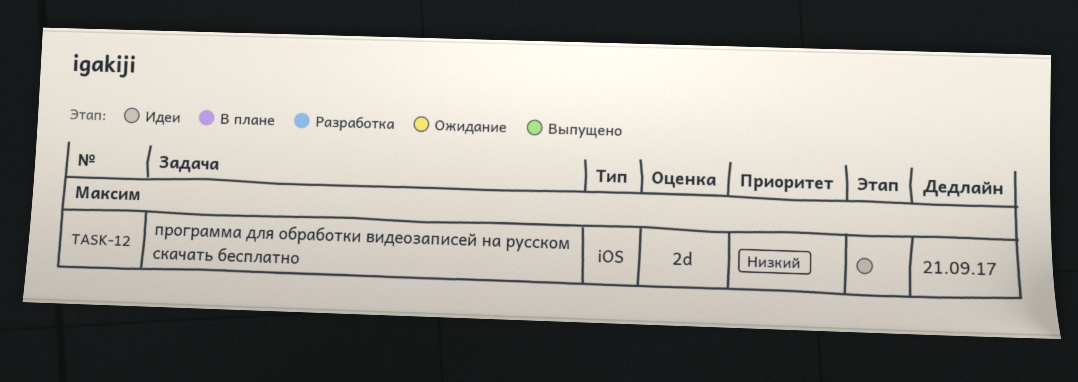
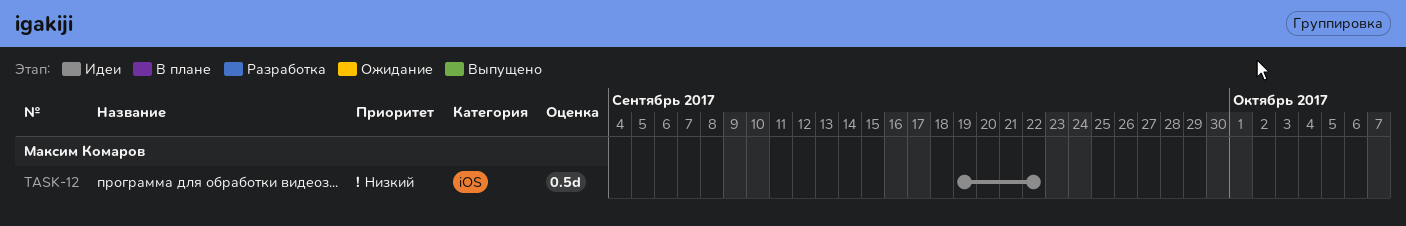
TASK-12, estimate: 2d -> 0.5d
TASK-12, due: Sep 21 -> Sep 22

